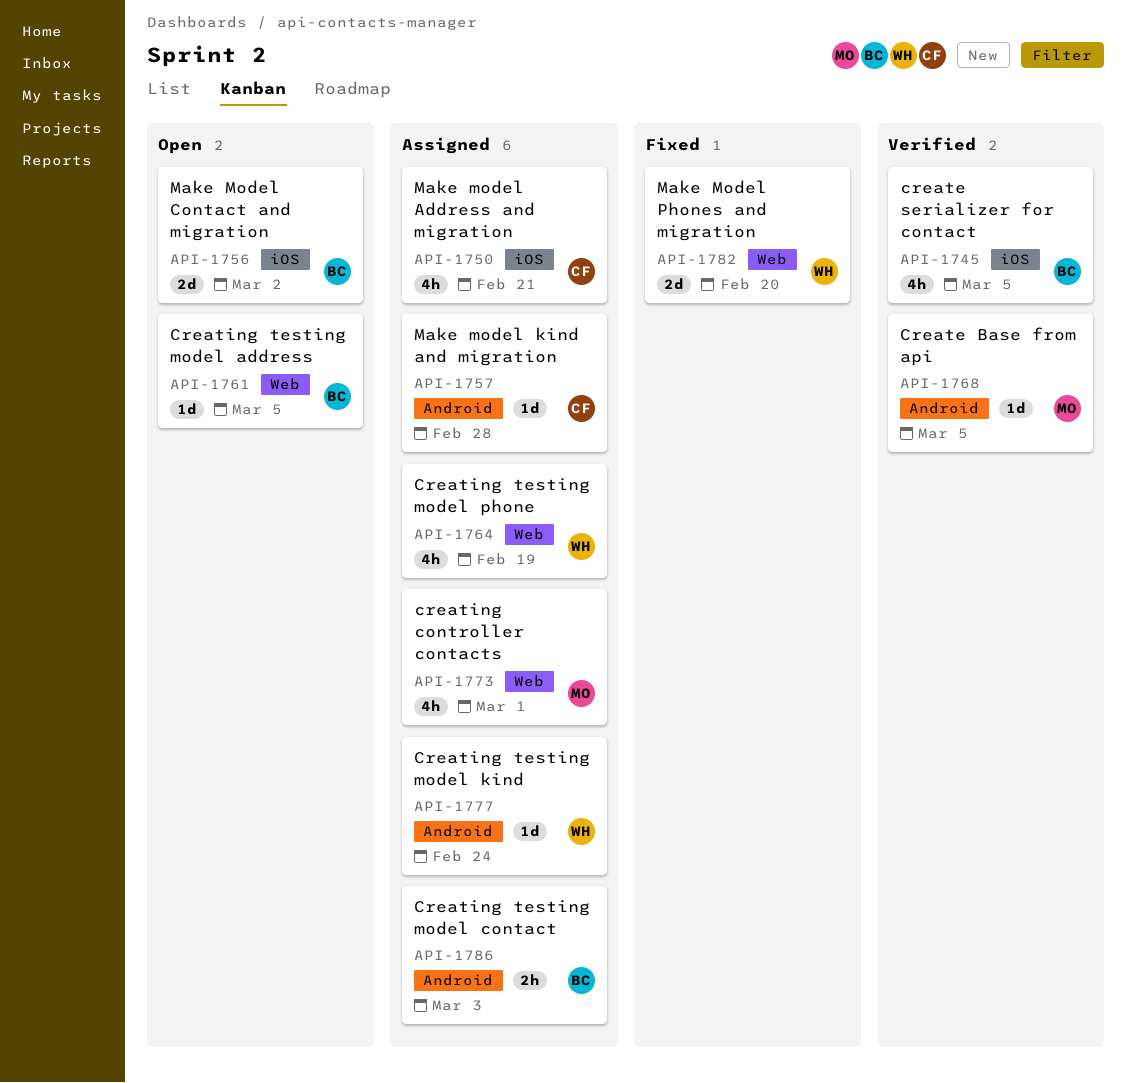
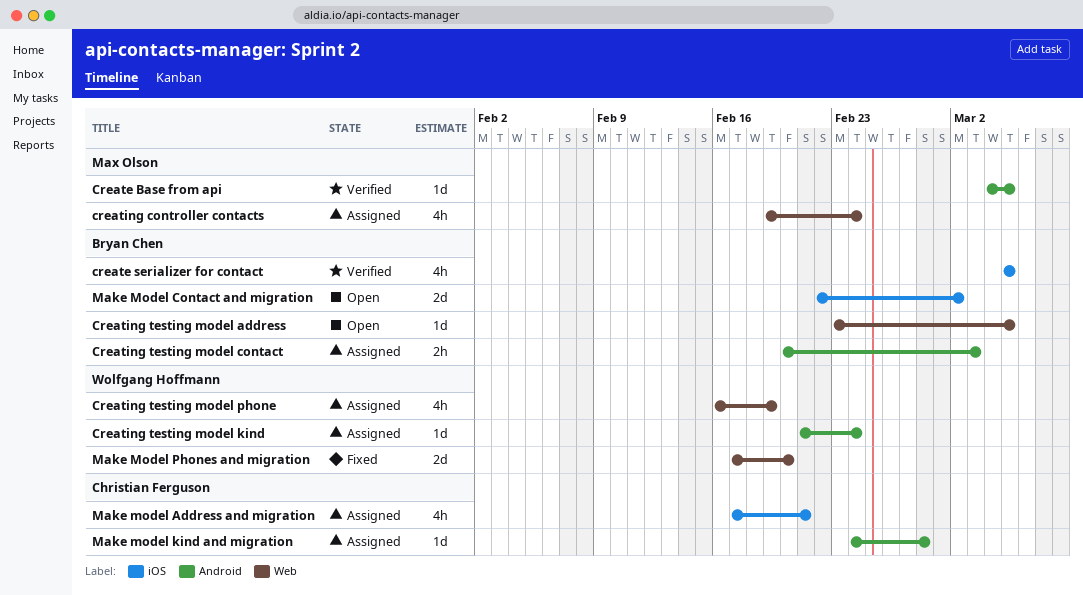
creating controller contacts, due: Mar 1 -> Feb 24

